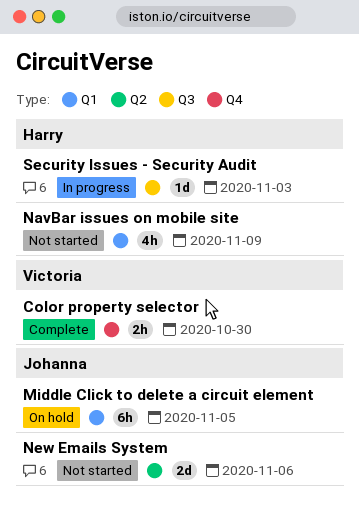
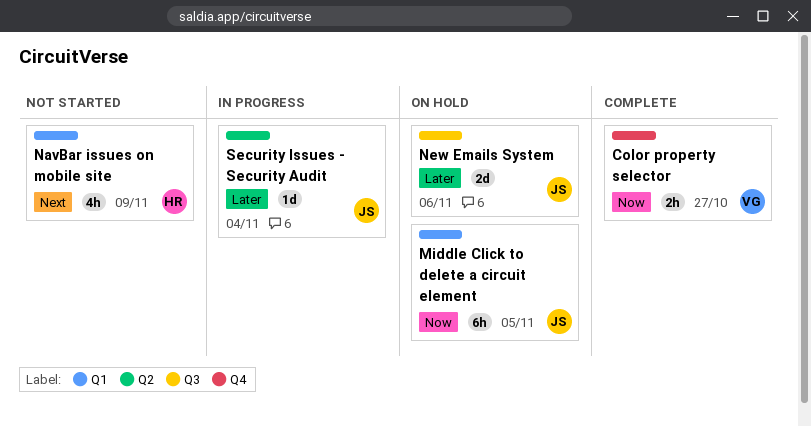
Color property selector, due: Oct 30 -> Oct 27
New Emails System, status: Not started -> On hold
New Emails System, label: Q2 -> Q3
Security Issues - Security Audit, owner: Harry -> Johanna
Security Issues - Security Audit, label: Q3 -> Q2
Security Issues - Security Audit, due: Nov 3 -> Nov 4

